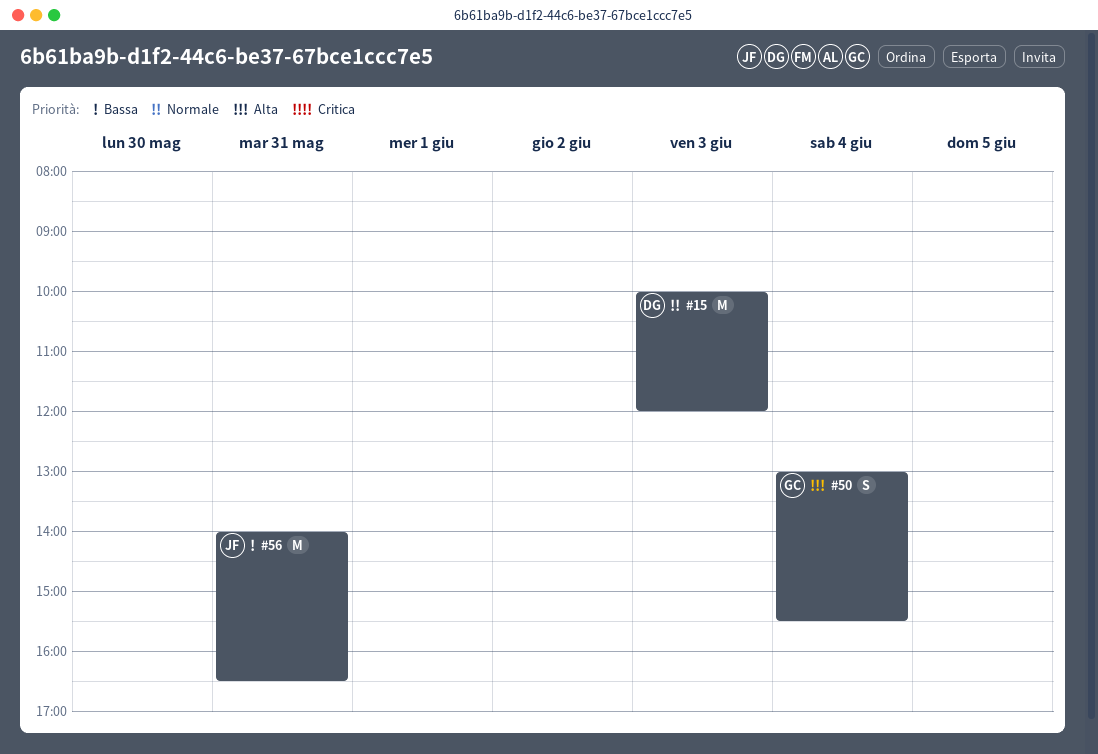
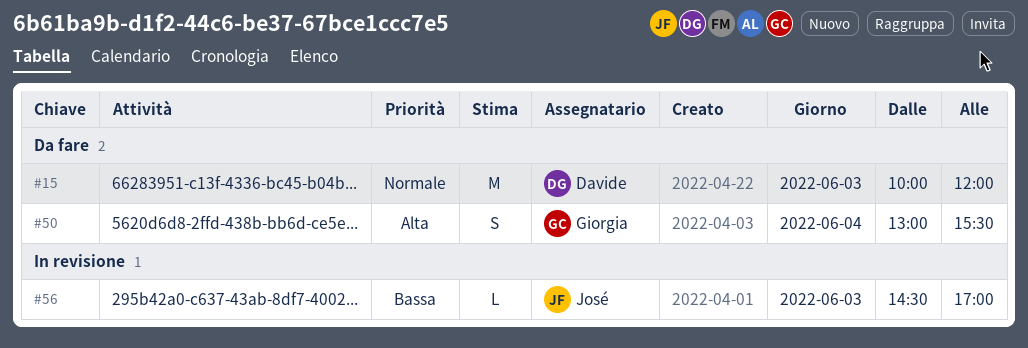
#56, estimate: M -> L
#56, day: May 31 -> Jun 3
#56, begins: 14:00 -> 14:30
#56, ends: 16:30 -> 17:00

